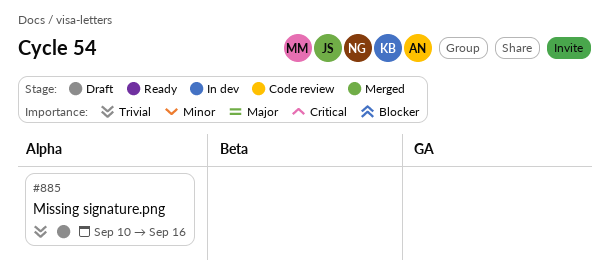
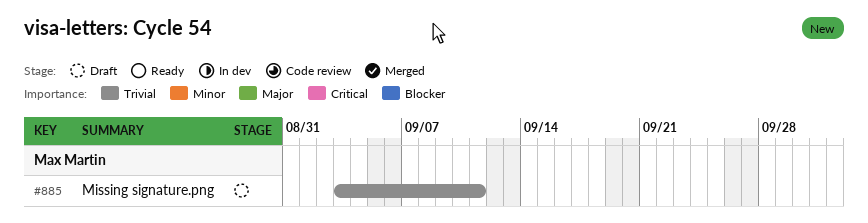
#885, start: Sep 10 -> Sep 3
#885, due: Sep 16 -> Sep 11

